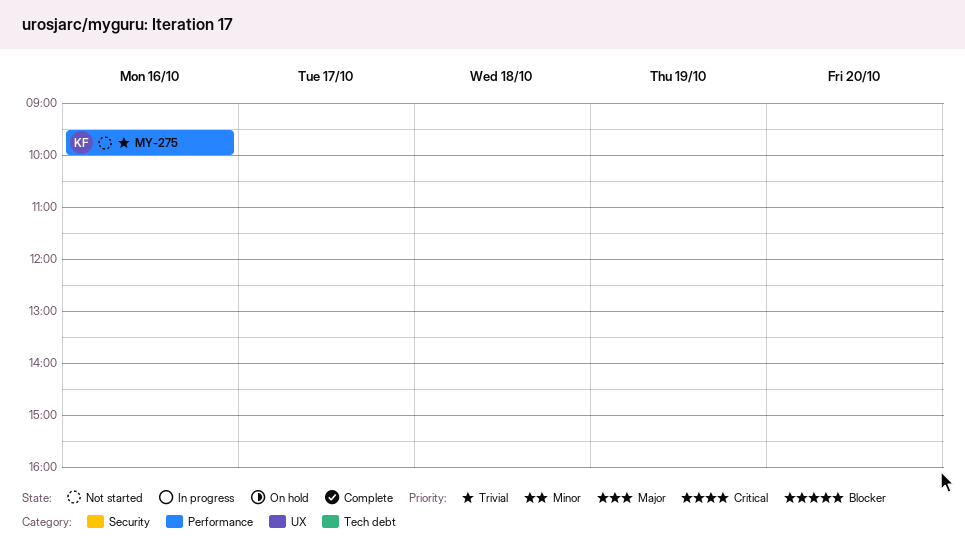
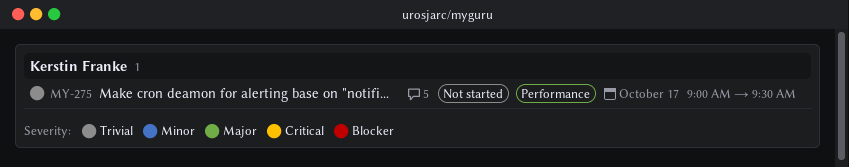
MY-275, day: Oct 16 -> Oct 17
MY-275, begins: 09:30 -> 09:00
MY-275, ends: 10:00 -> 09:30

